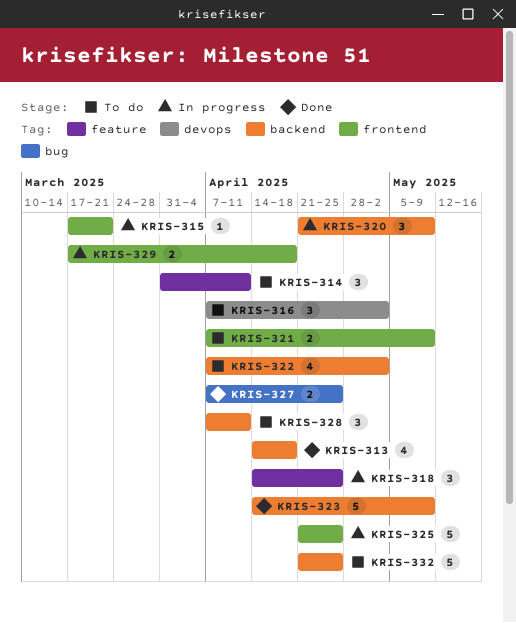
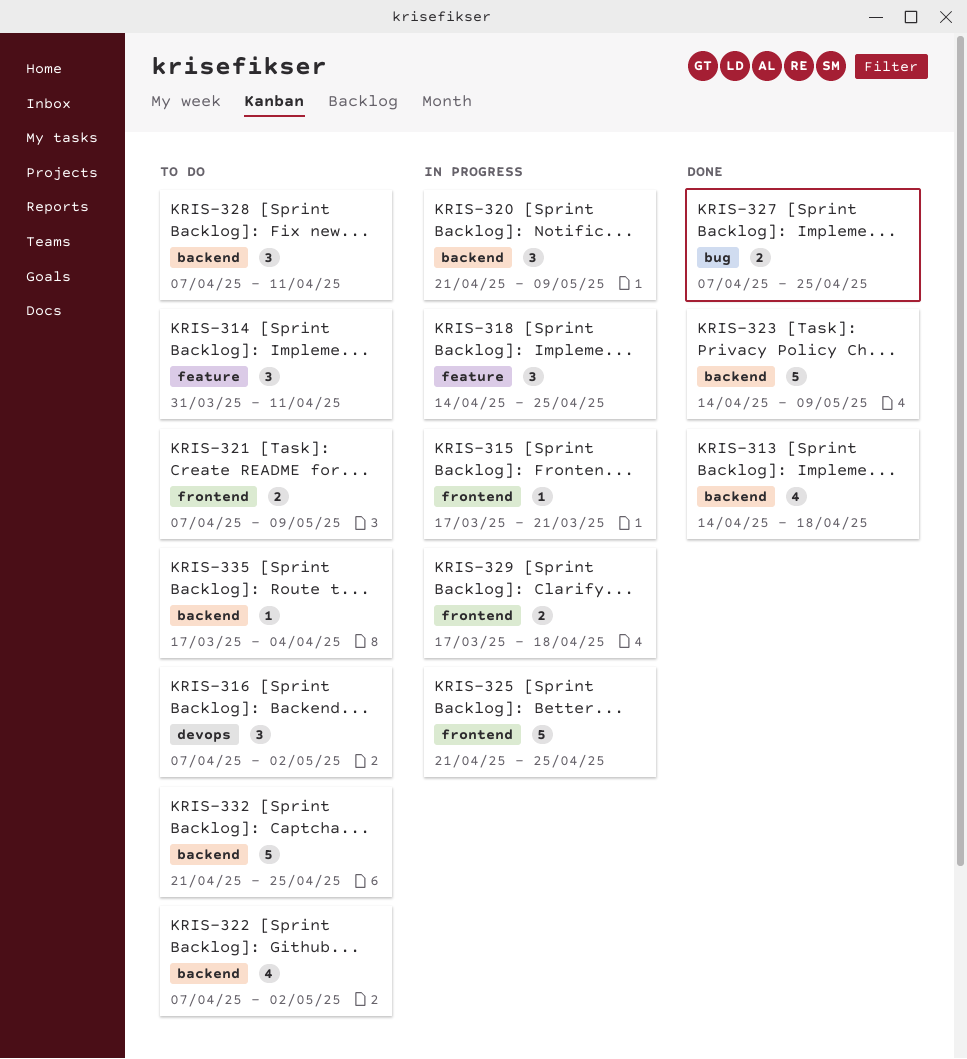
KRIS-335: none -> present

